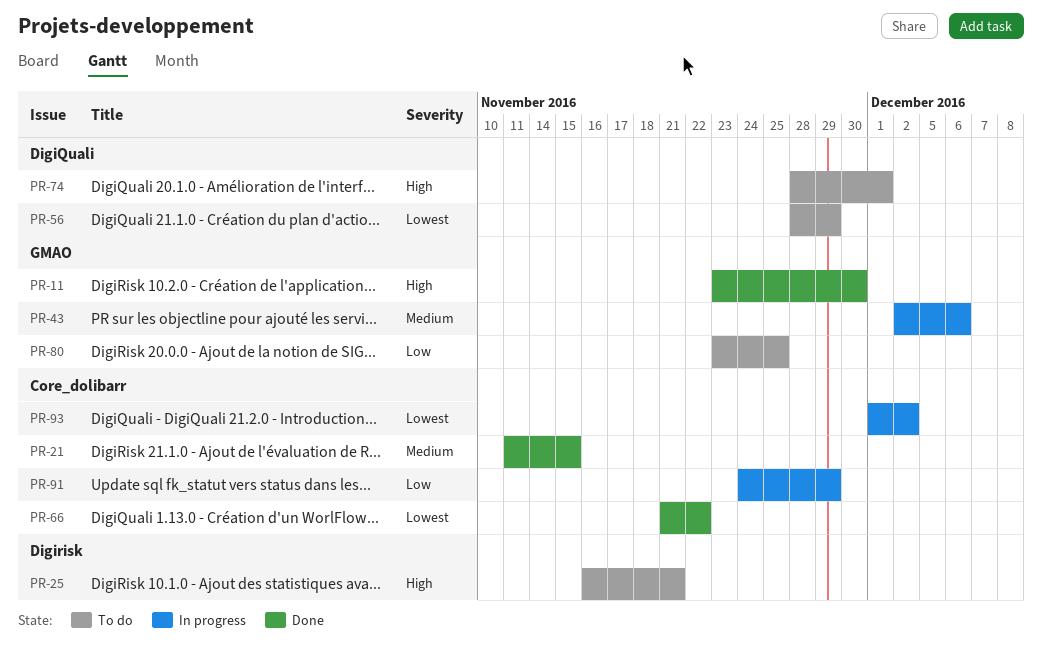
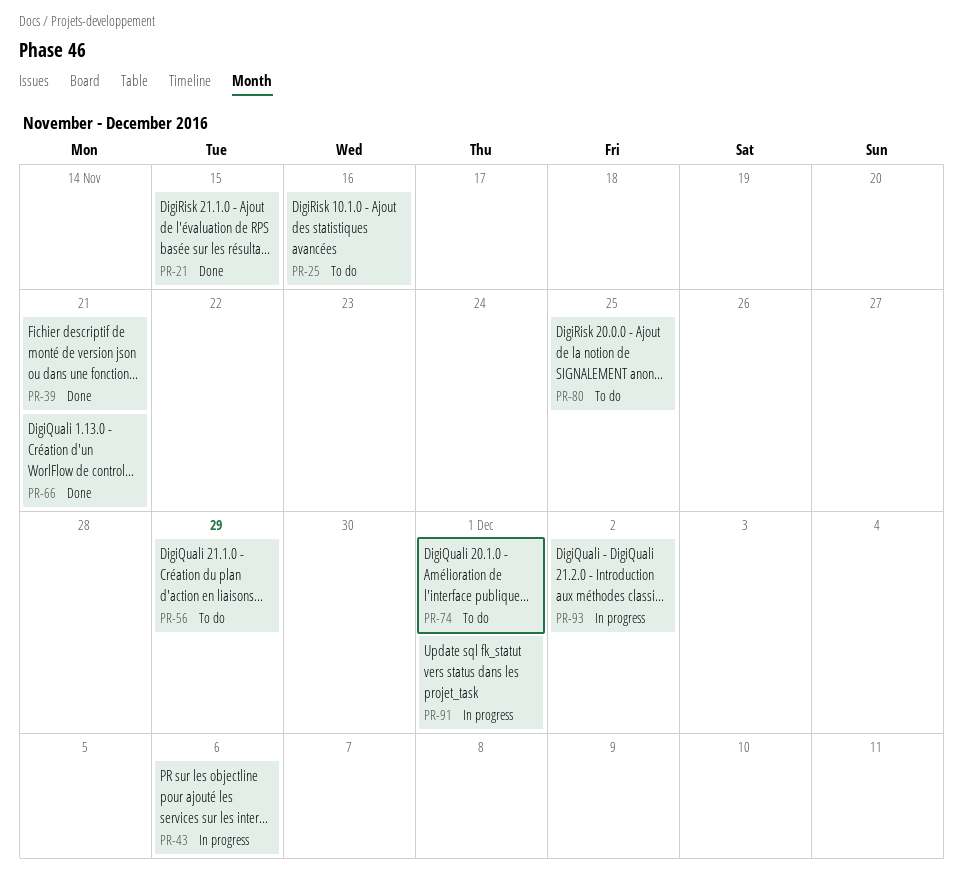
PR-11: present -> none
PR-25, due: Nov 21 -> Nov 16
PR-39: none -> present
PR-66, due: Nov 22 -> Nov 21
PR-91, due: Nov 29 -> Dec 1

